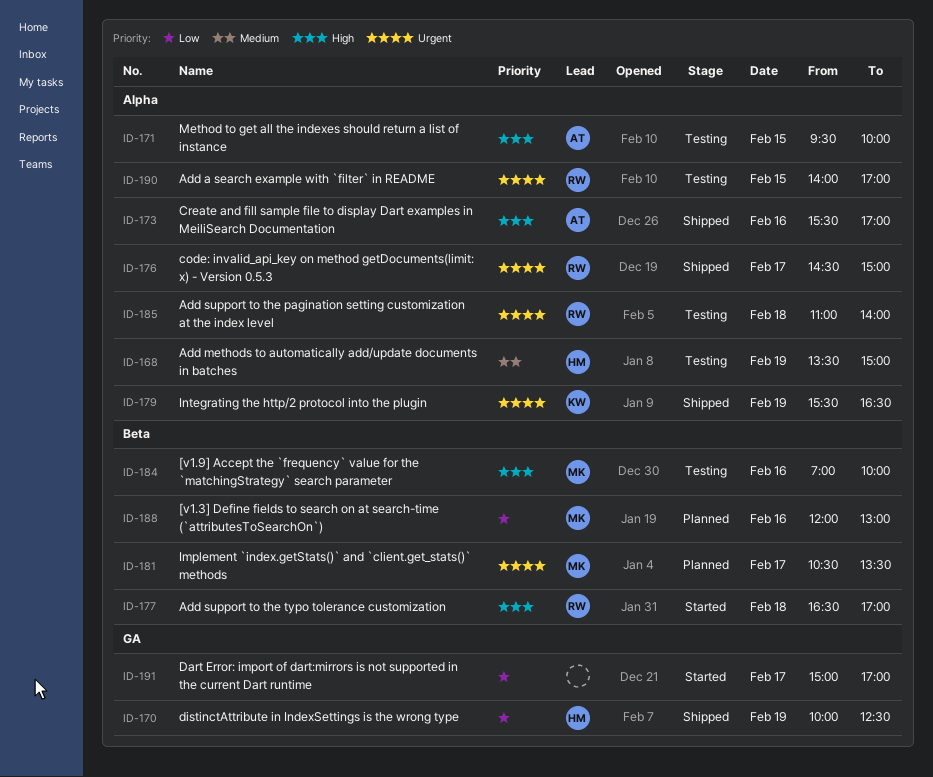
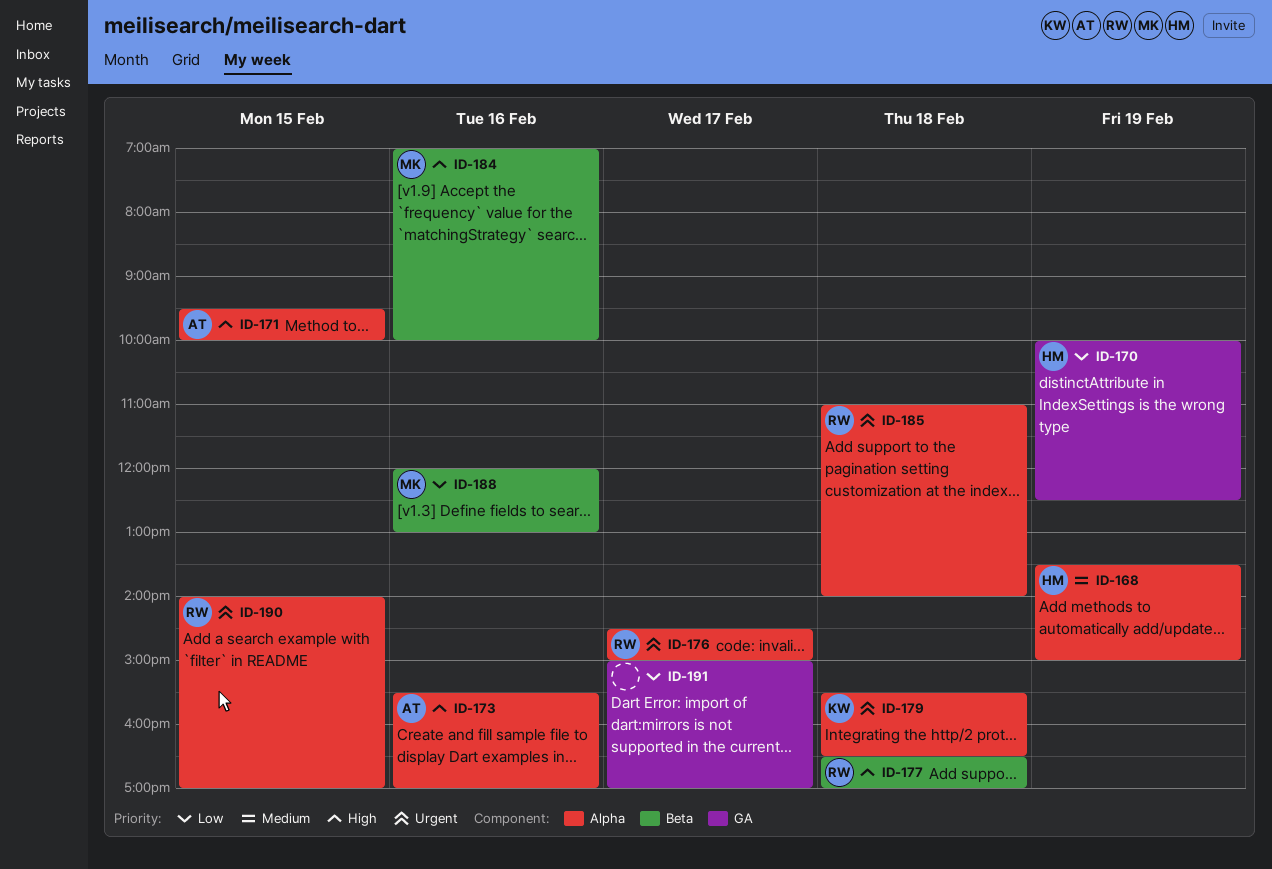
ID-179, day: Feb 19 -> Feb 18
ID-181: present -> none

